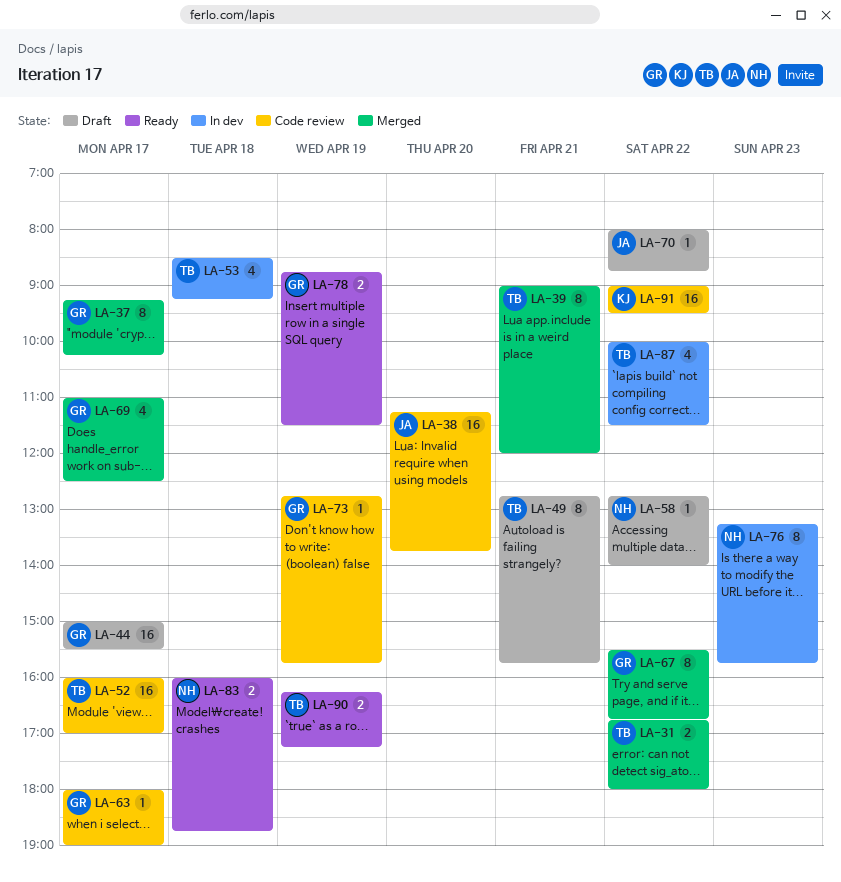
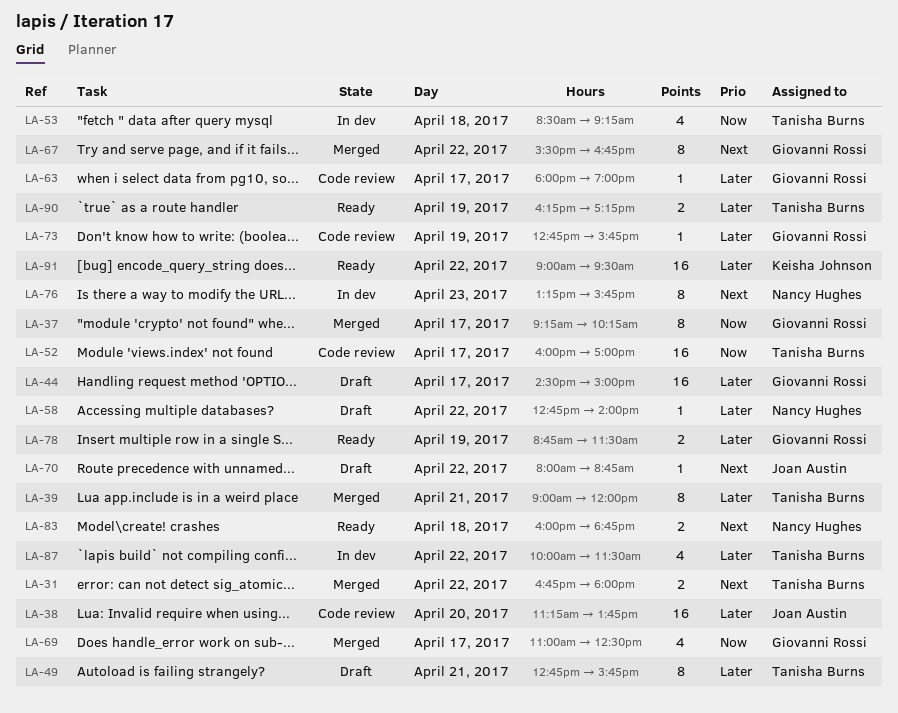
LA-44, begins: 15:00 -> 14:30
LA-44, ends: 15:30 -> 15:00
LA-91, status: Code review -> Ready

